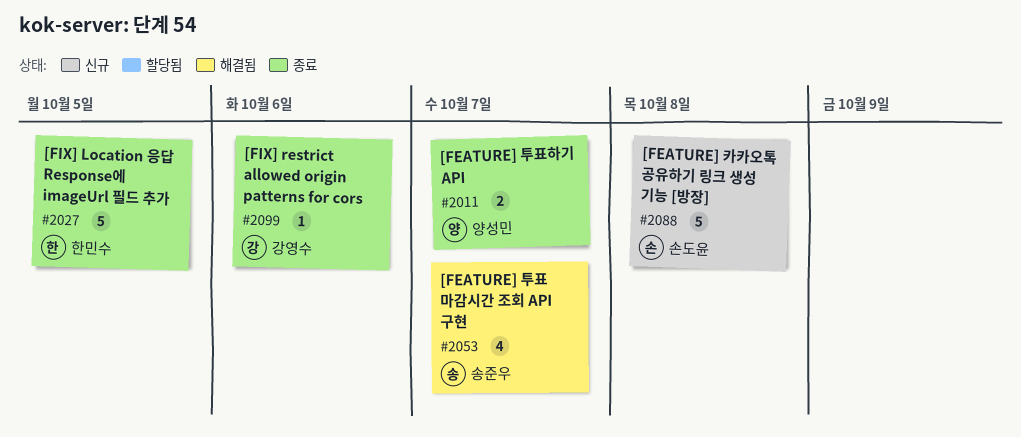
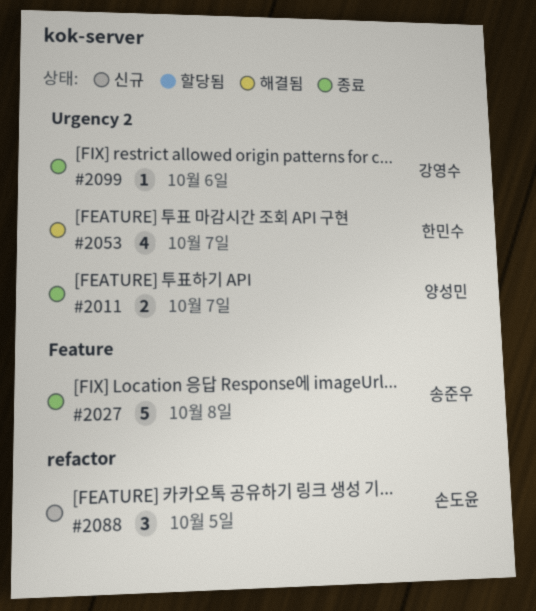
#2027, owner: 한민수 -> 송준우
#2027, due: Oct 5 -> Oct 8
#2053, owner: 송준우 -> 한민수
#2088, estimate: 5 -> 3
#2088, due: Oct 8 -> Oct 5

